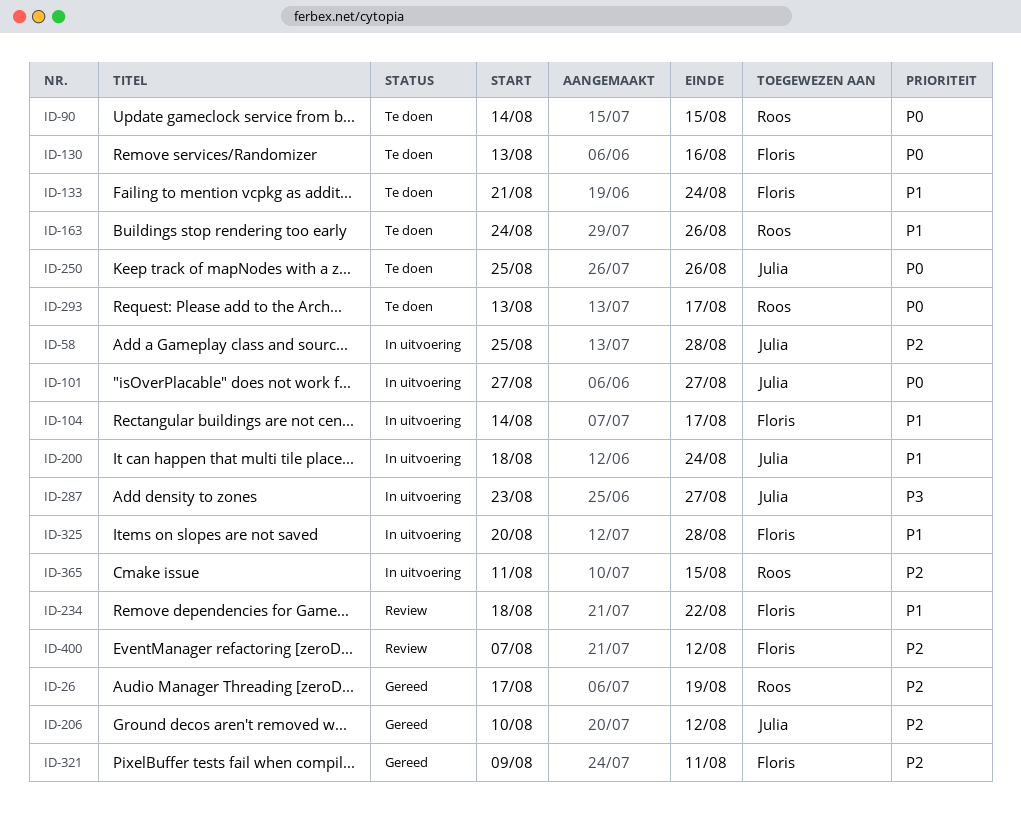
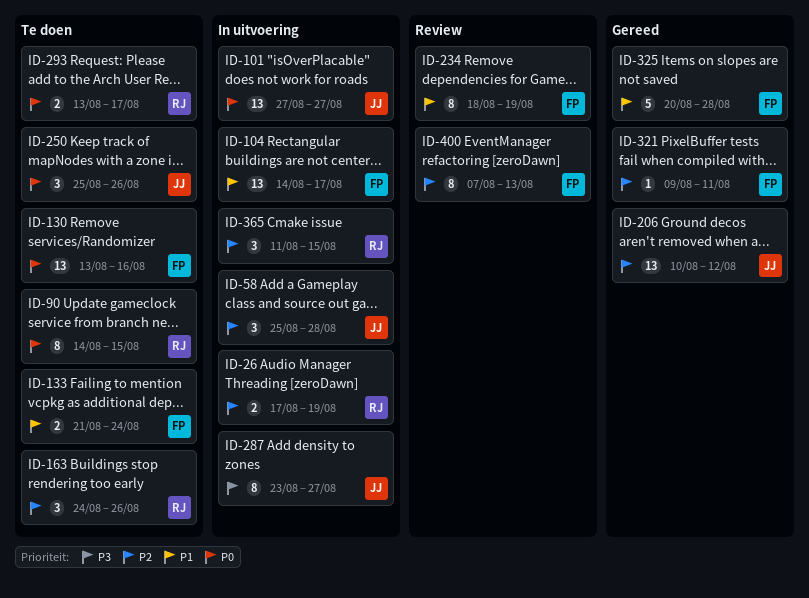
ID-26, status: Gereed -> In uitvoering
ID-163, priority: P1 -> P2
ID-200: present -> none
ID-234, due: Aug 22 -> Aug 19
ID-325, status: In uitvoering -> Gereed
ID-400, due: Aug 12 -> Aug 13

